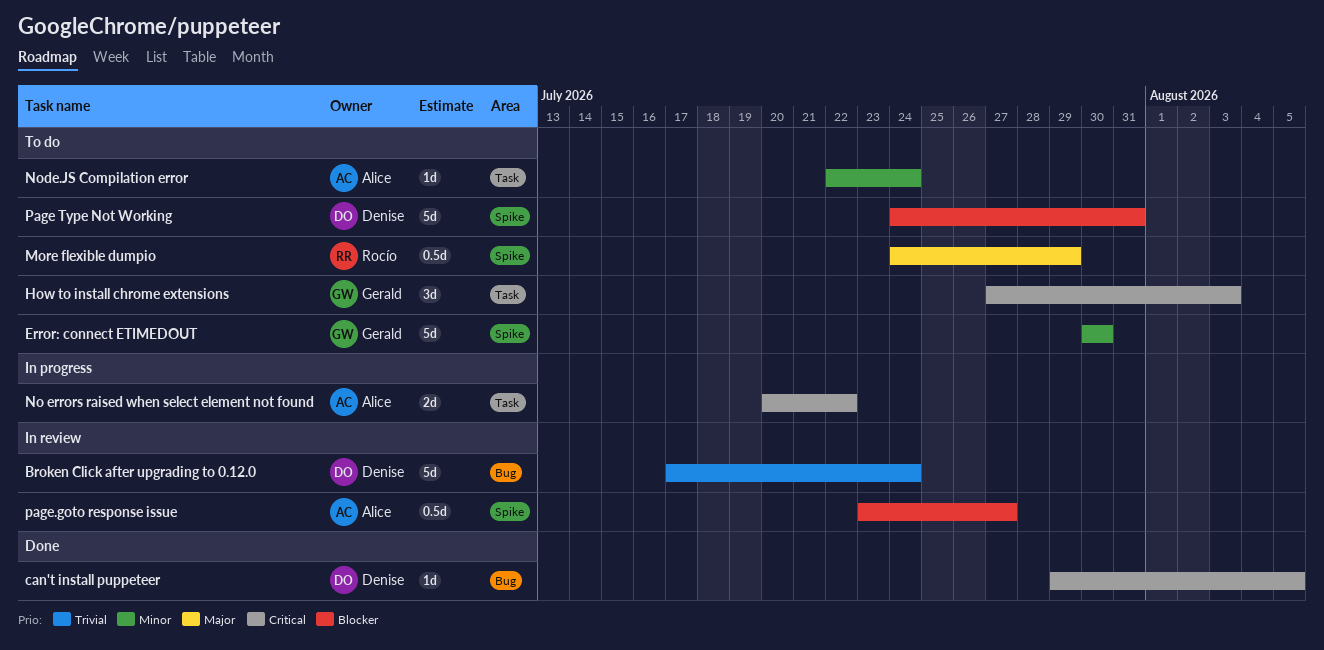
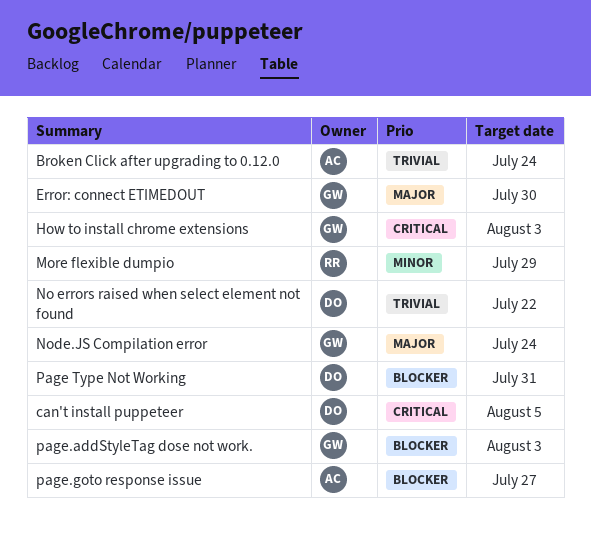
Broken Click after upgrading to 0.12.0, owner: Denise -> Alice
Error: connect ETIMEDOUT, priority: Minor -> Major
More flexible dumpio, priority: Major -> Minor
No errors raised when select element not found, owner: Alice -> Denise
No errors raised when select element not found, priority: Critical -> Trivial
Node.JS Compilation error, owner: Alice -> Gerald
Node.JS Compilation error, priority: Minor -> Major
page.addStyleTag dose not work.: none -> present

